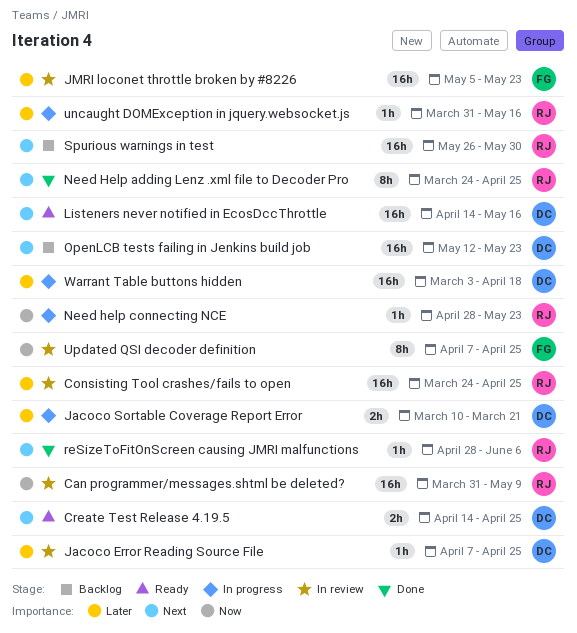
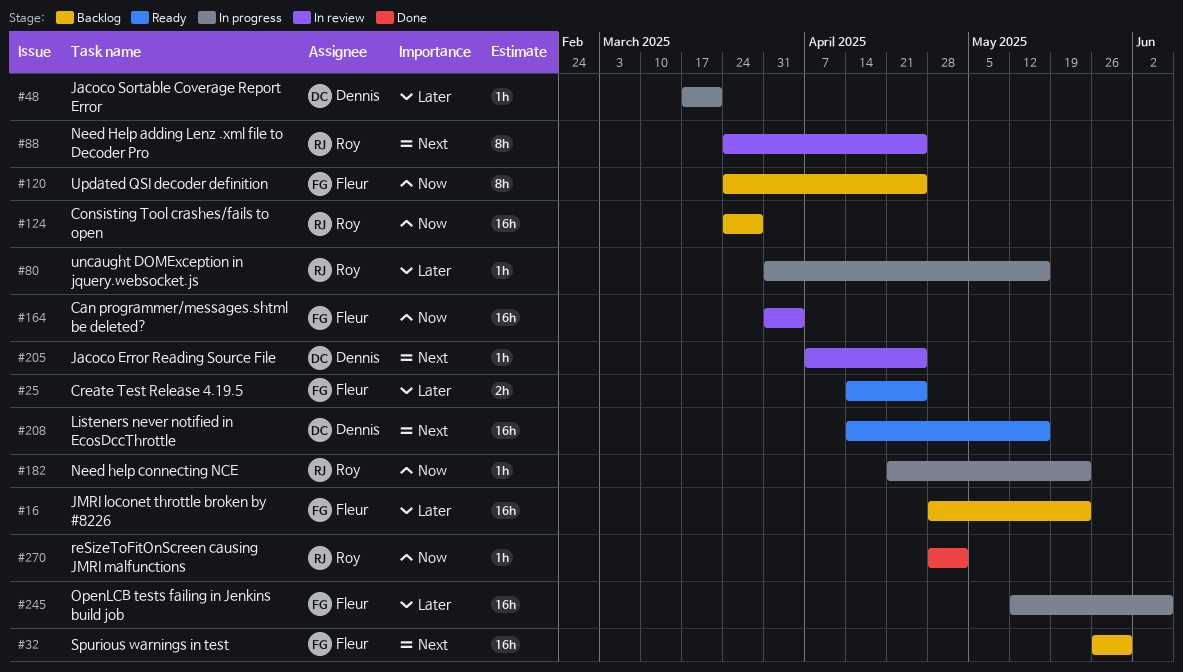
Can programmer/messages.shtml be deleted?, owner: Roy -> Fleur
Can programmer/messages.shtml be deleted?, due: May 9 -> Apr 4
Consisting Tool crashes/fails to open, status: In review -> Backlog
Consisting Tool crashes/fails to open, priority: Later -> Now
Consisting Tool crashes/fails to open, due: Apr 25 -> Mar 28
Create Test Release 4.19.5, owner: Dennis -> Fleur
Create Test Release 4.19.5, priority: Next -> Later
Jacoco Error Reading Source File, priority: Later -> Next
Jacoco Sortable Coverage Report Error, estimate: 2h -> 1h
Jacoco Sortable Coverage Report Error, start: Mar 10 -> Mar 17
JMRI loconet throttle broken by #8226, status: In review -> Backlog
JMRI loconet throttle broken by #8226, start: May 5 -> Apr 28
Need Help adding Lenz .xml file to Decoder Pro, status: Done -> In review
Need help connecting NCE, start: Apr 28 -> Apr 21
OpenLCB tests failing in Jenkins build job, status: Backlog -> In progress
OpenLCB tests failing in Jenkins build job, owner: Dennis -> Fleur
OpenLCB tests failing in Jenkins build job, priority: Next -> Later
OpenLCB tests failing in Jenkins build job, due: May 23 -> Jun 6
reSizeToFitOnScreen causing JMRI malfunctions, priority: Next -> Now
reSizeToFitOnScreen causing JMRI malfunctions, due: Jun 6 -> May 2
Spurious warnings in test, owner: Roy -> Fleur
Updated QSI decoder definition, status: In review -> Backlog
Updated QSI decoder definition, start: Apr 7 -> Mar 24
Warrant Table buttons hidden: present -> none

